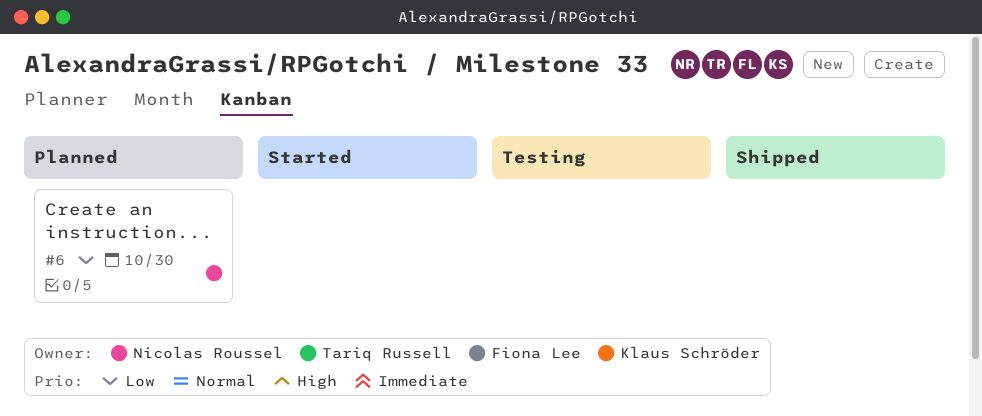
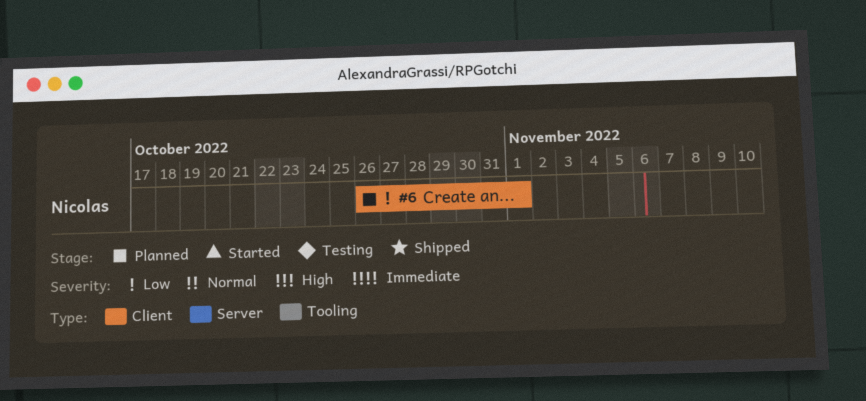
#6, due: Oct 30 -> Nov 1

